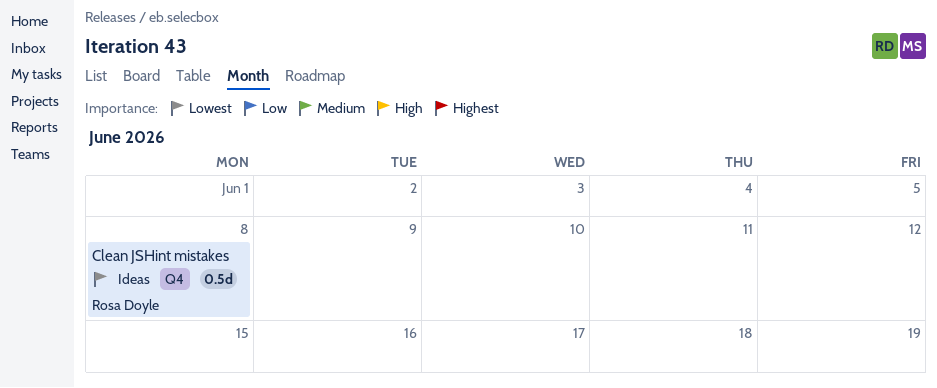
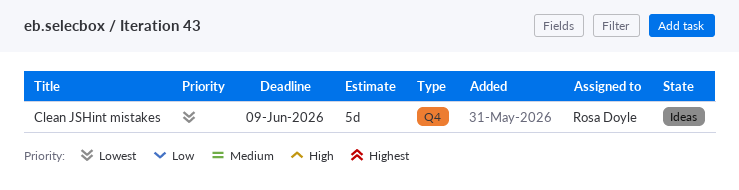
Clean JSHint mistakes, estimate: 0.5d -> 5d
Clean JSHint mistakes, due: Jun 8 -> Jun 9

